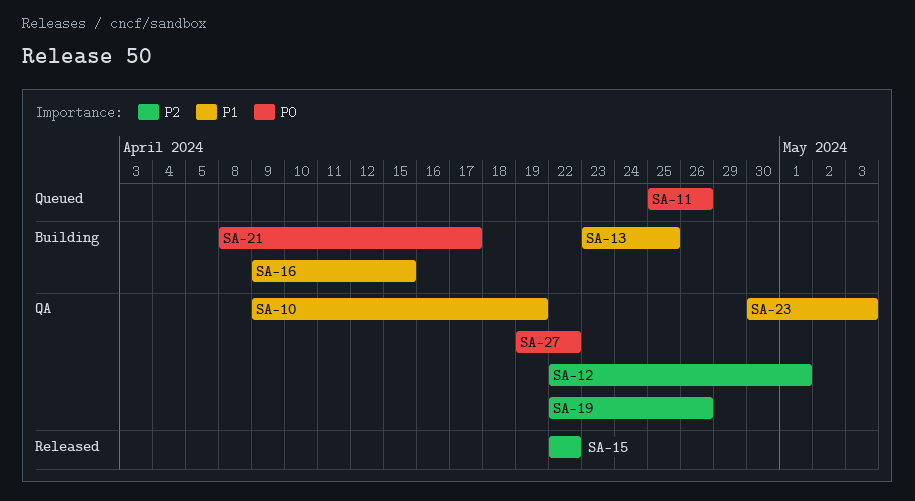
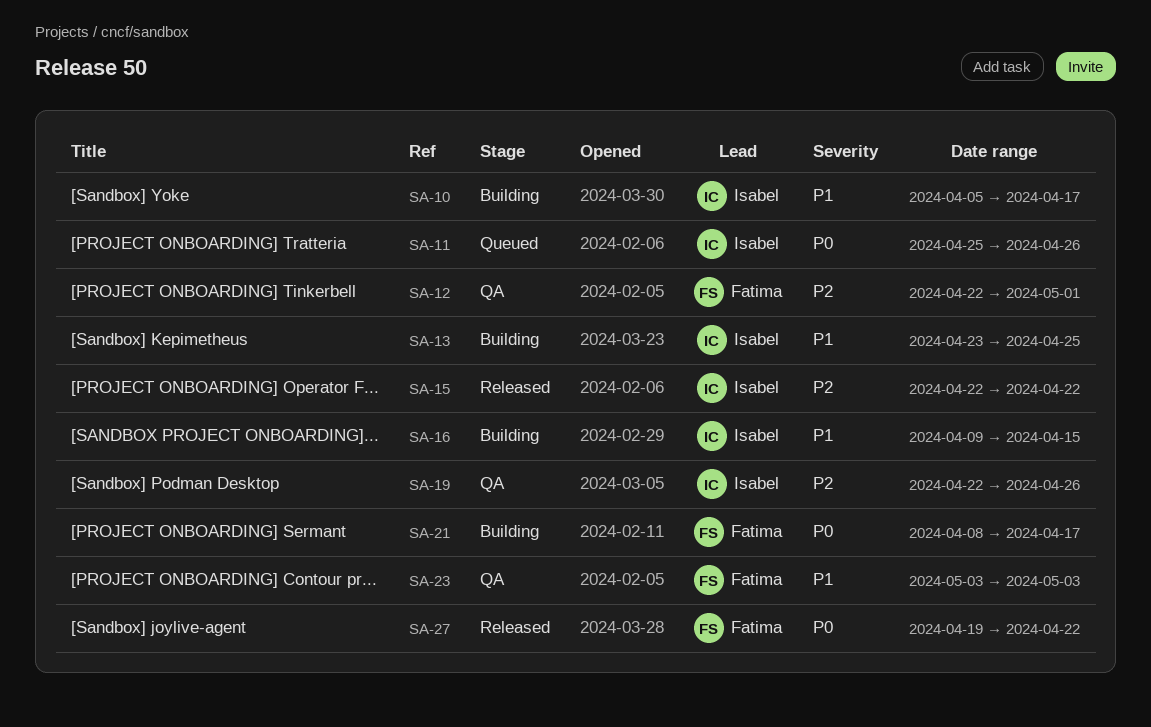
SA-10, status: QA -> Building
SA-10, start: Apr 9 -> Apr 5
SA-10, due: Apr 19 -> Apr 17
SA-23, start: Apr 30 -> May 3
SA-27, status: QA -> Released

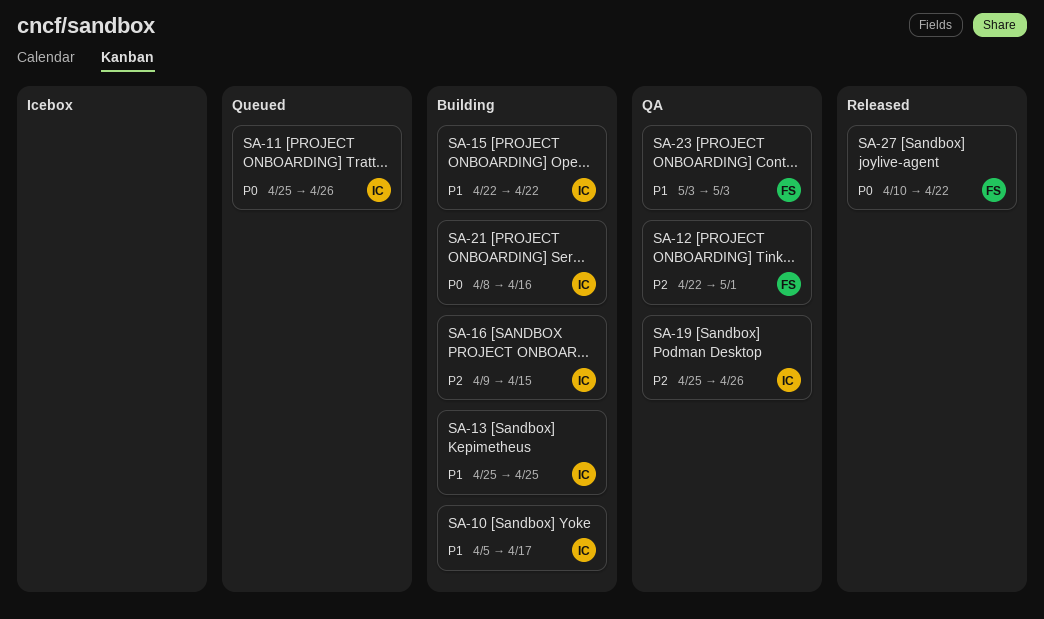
SA-13, start: Apr 23 -> Apr 25
SA-15, status: Released -> Building
SA-15, priority: P2 -> P1
SA-16, priority: P1 -> P2
SA-19, start: Apr 22 -> Apr 25
SA-21, owner: Fatima -> Isabel
SA-21, due: Apr 17 -> Apr 16
SA-27, start: Apr 19 -> Apr 10

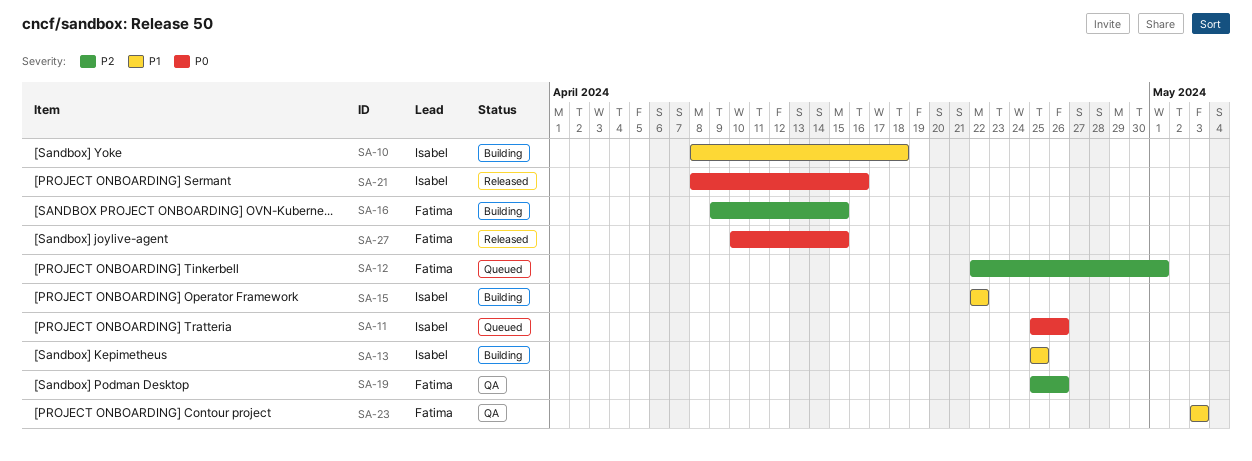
SA-10, start: Apr 5 -> Apr 8
SA-10, due: Apr 17 -> Apr 18
SA-12, status: QA -> Queued
SA-16, owner: Isabel -> Fatima
SA-19, owner: Isabel -> Fatima
SA-21, status: Building -> Released
SA-27, due: Apr 22 -> Apr 15

